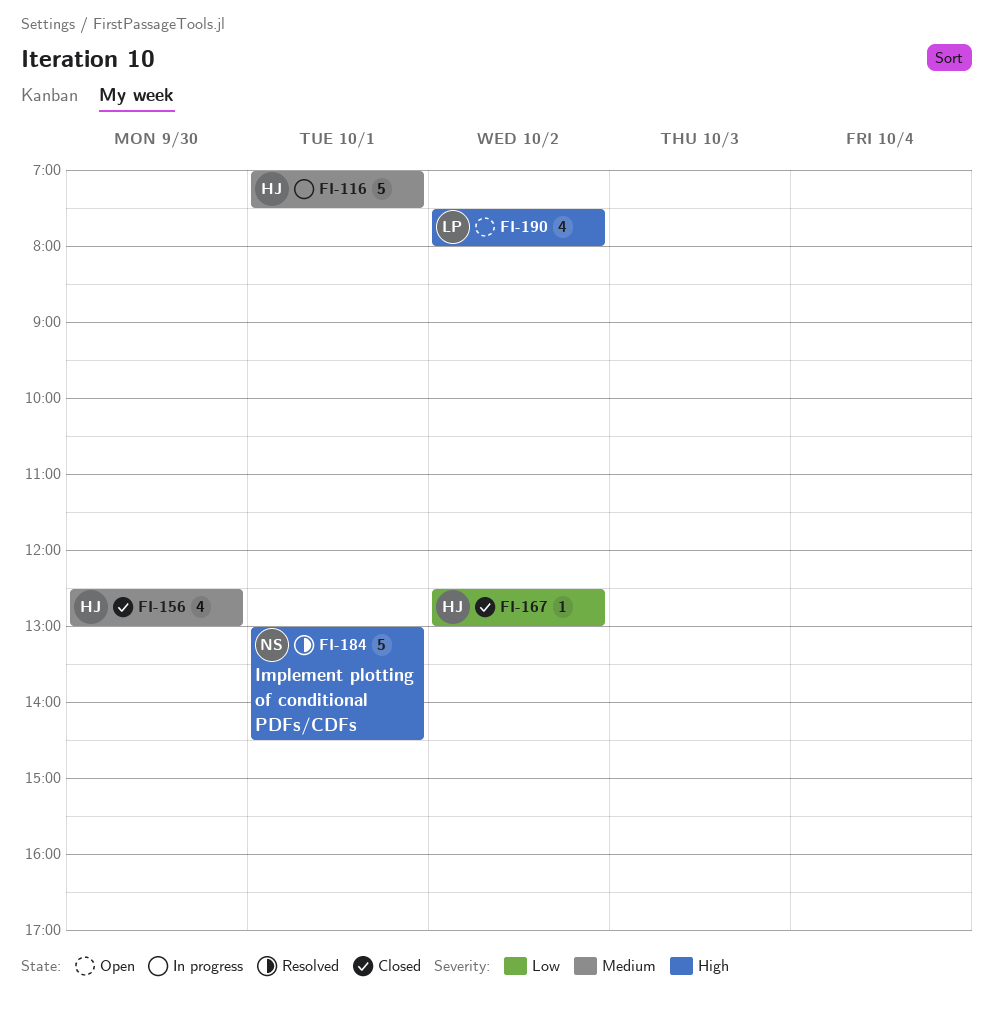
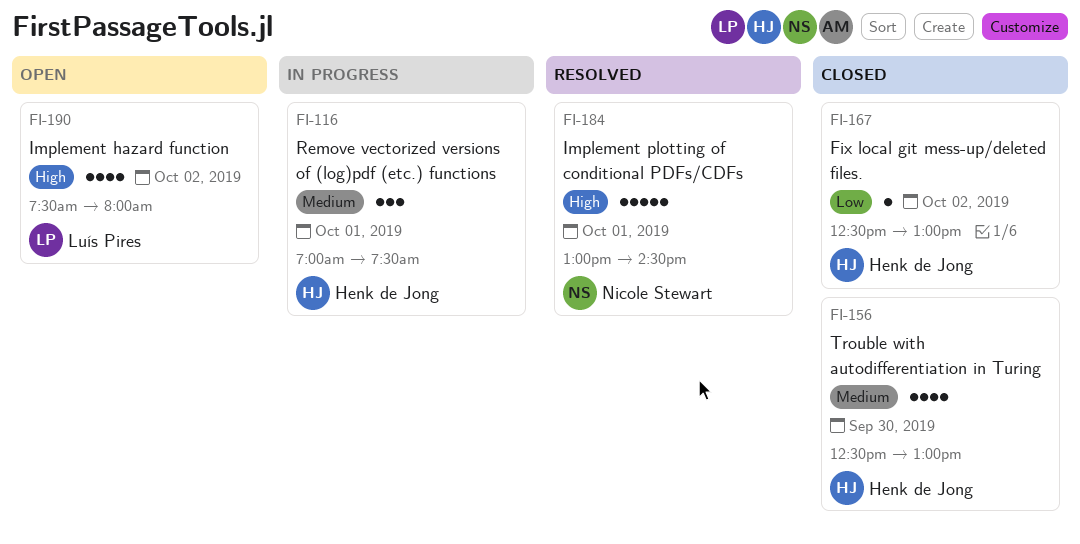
FI-116, estimate: 5 -> 3

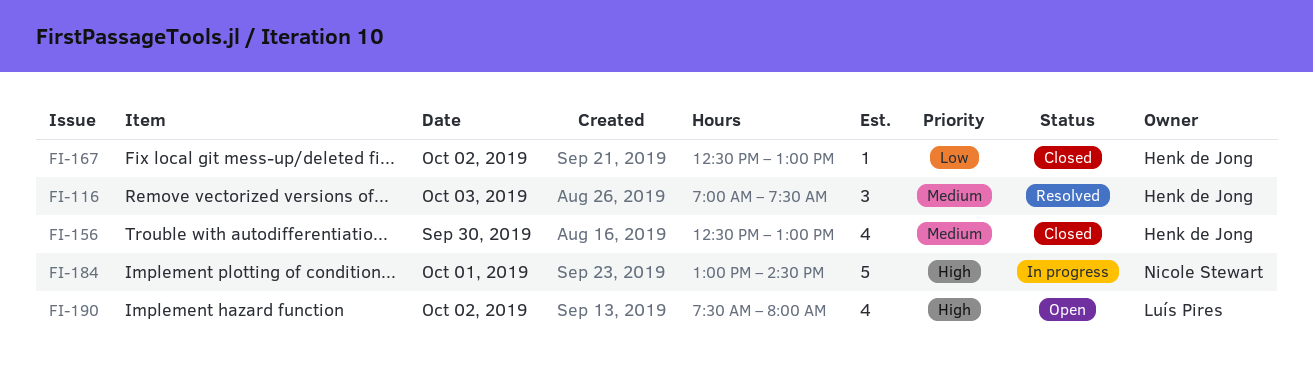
FI-116, status: In progress -> Resolved
FI-116, day: Oct 1 -> Oct 3
FI-184, status: Resolved -> In progress

